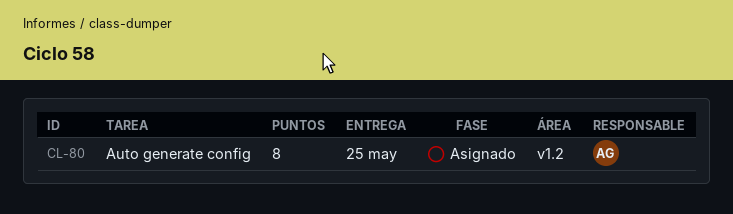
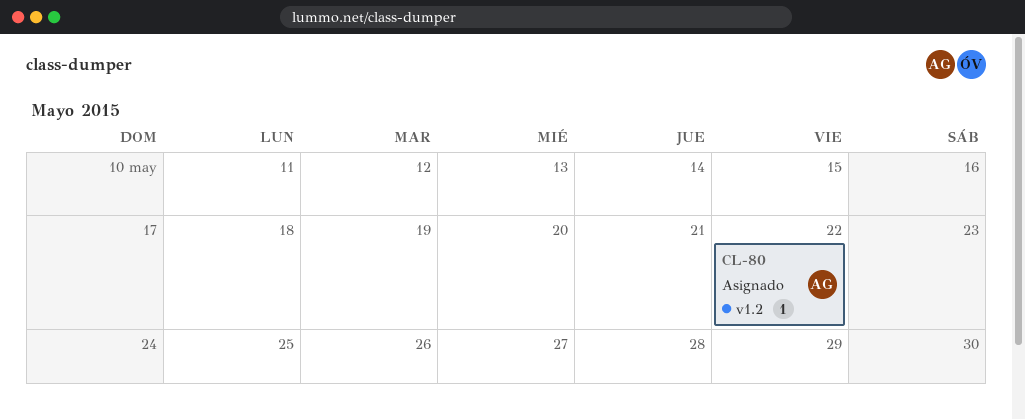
CL-80, estimate: 8 -> 1
CL-80, due: May 25 -> May 22

